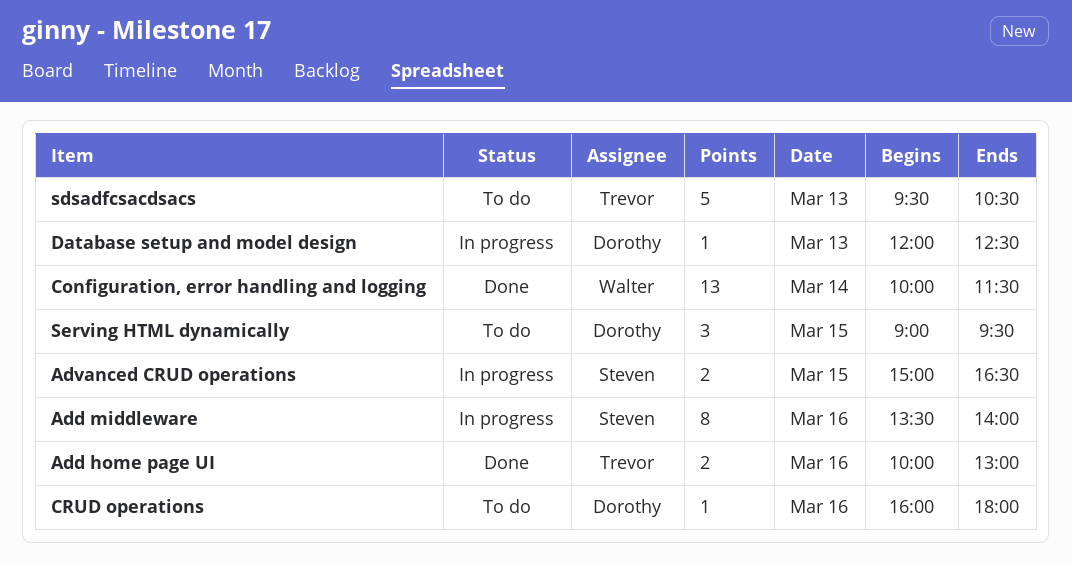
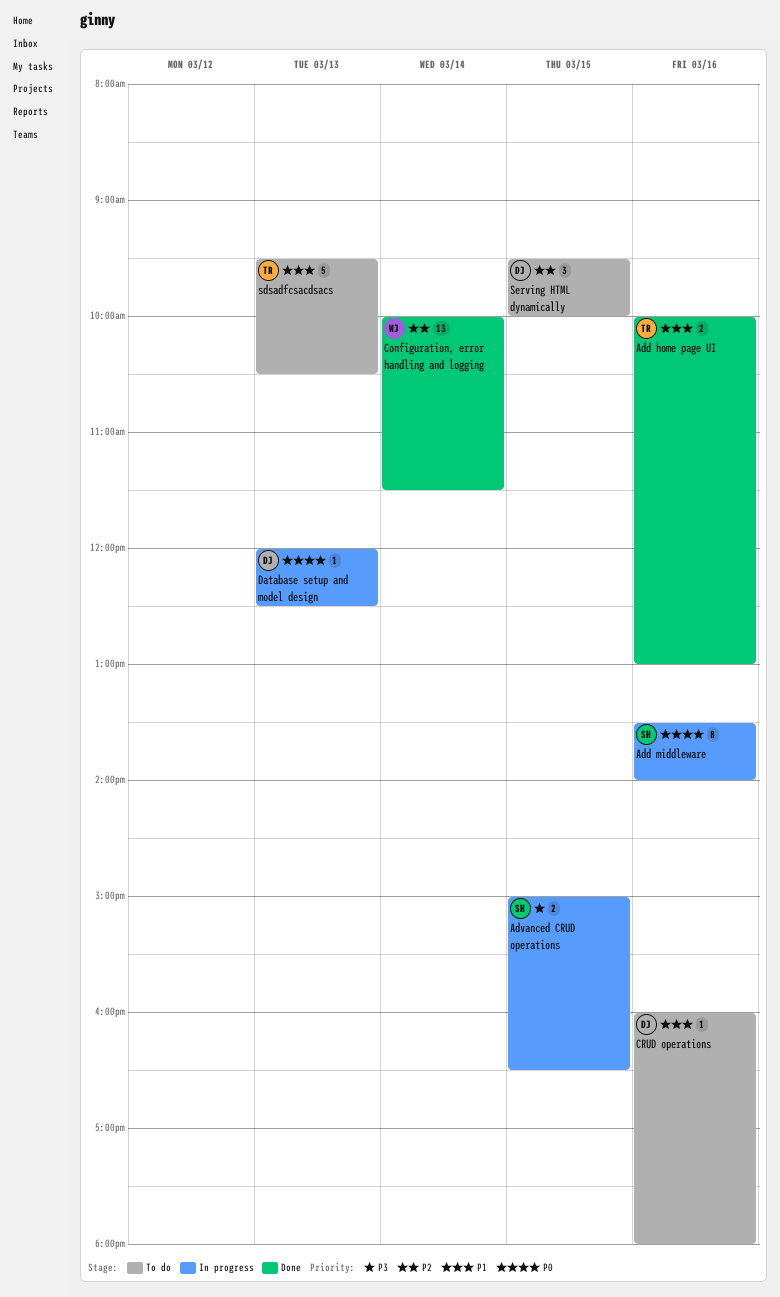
Serving HTML dynamically, begins: 09:00 -> 09:30
Serving HTML dynamically, ends: 09:30 -> 10:00

